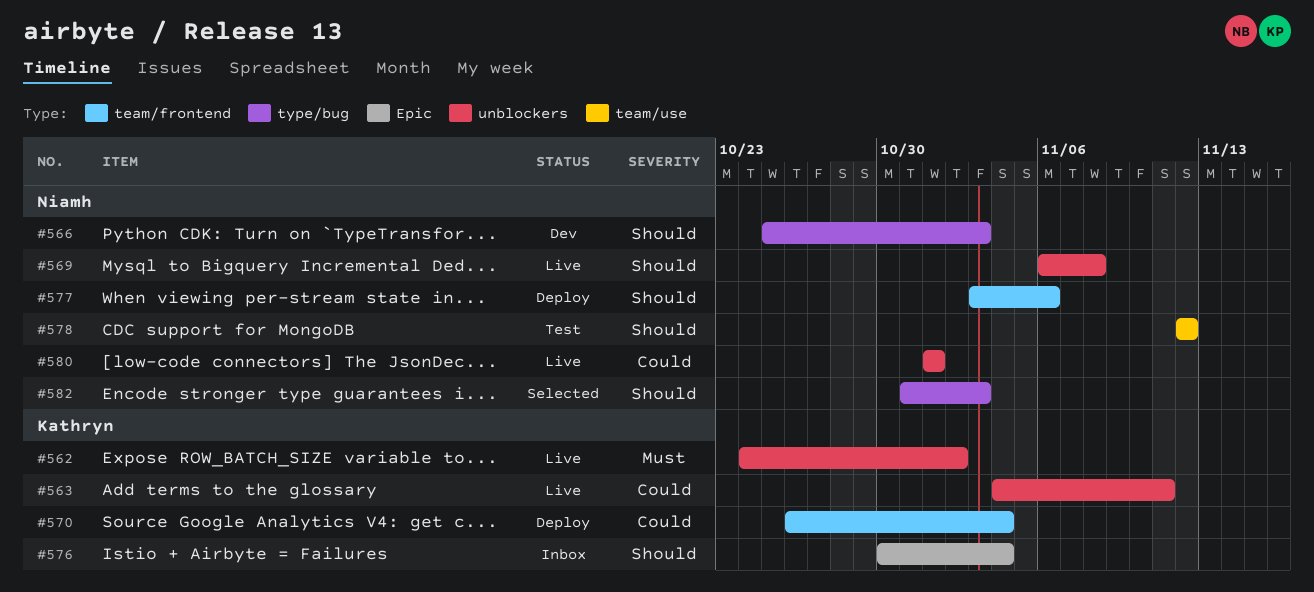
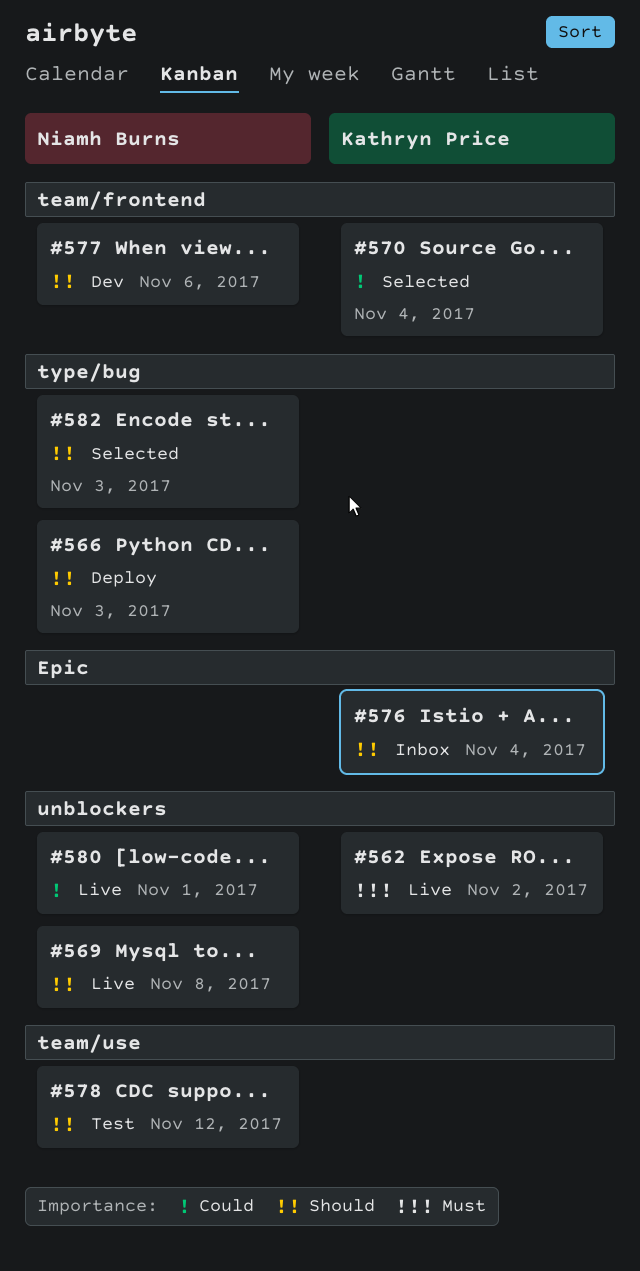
#563: present -> none
#566, status: Dev -> Deploy
#570, status: Deploy -> Selected
#577, status: Deploy -> Dev

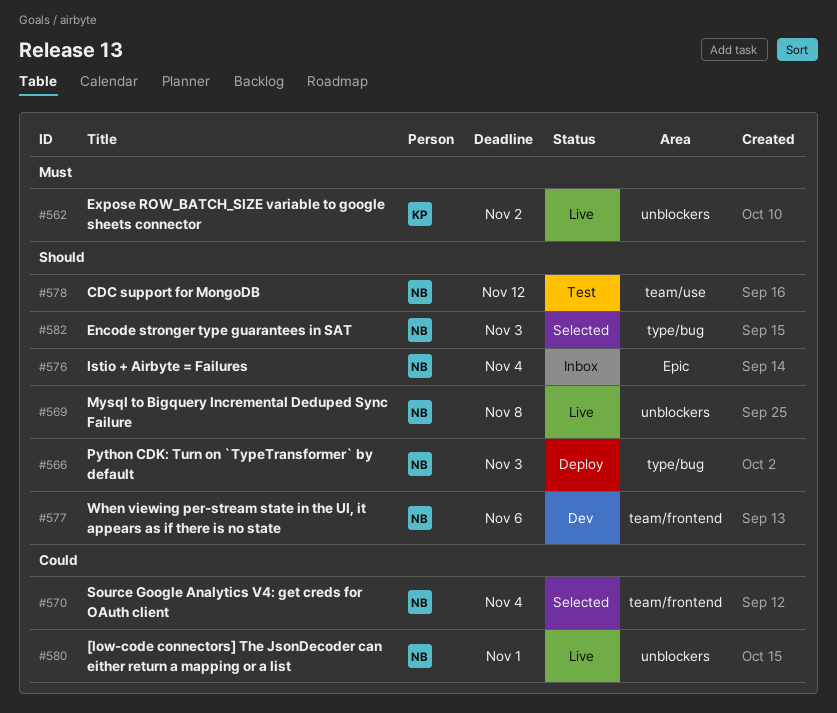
#570, owner: Kathryn Price -> Niamh Burns
#576, owner: Kathryn Price -> Niamh Burns

